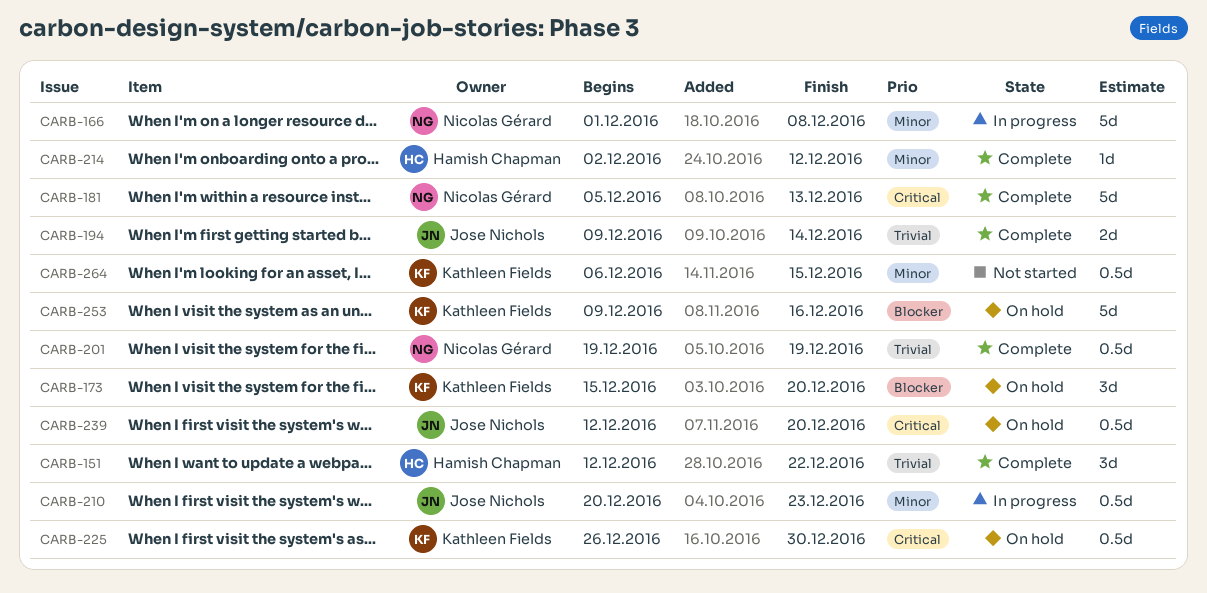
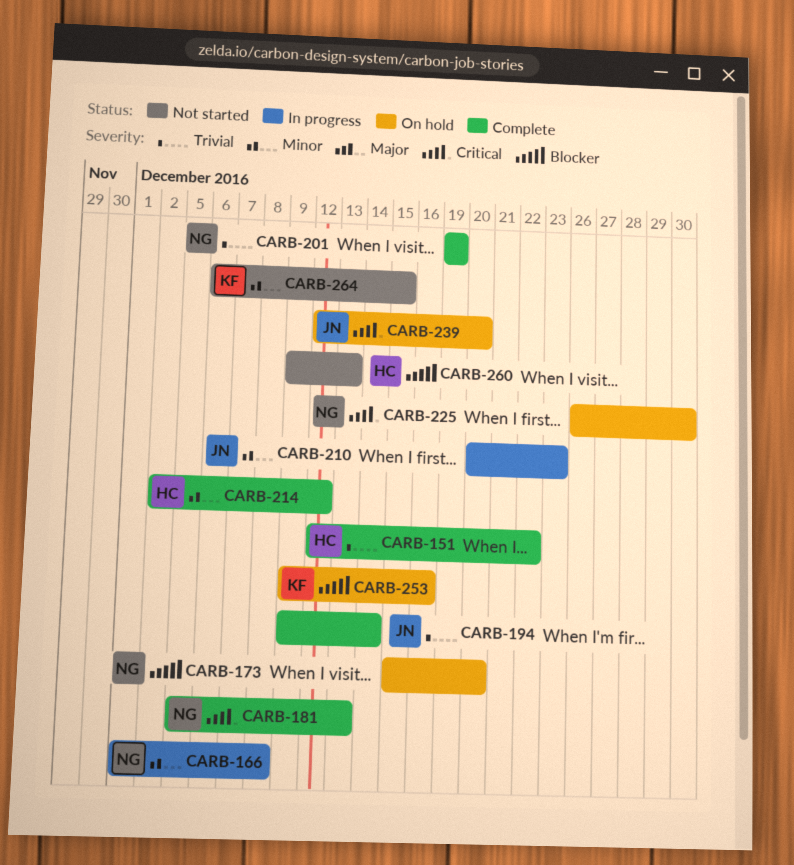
CARB-173, owner: Kathleen Fields -> Nicolas Gérard
CARB-225, owner: Kathleen Fields -> Nicolas Gérard
CARB-260: none -> present

